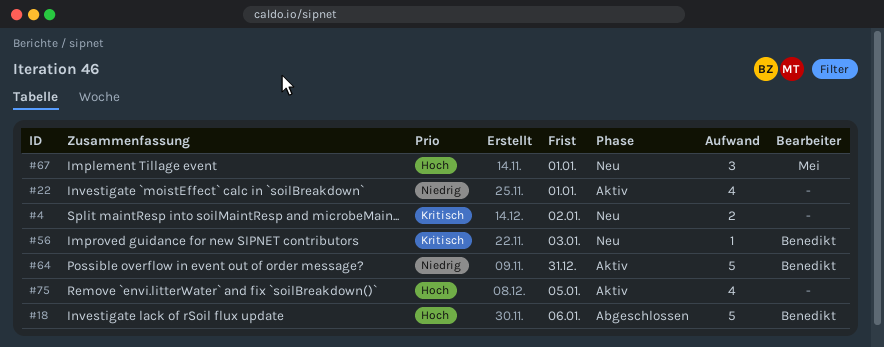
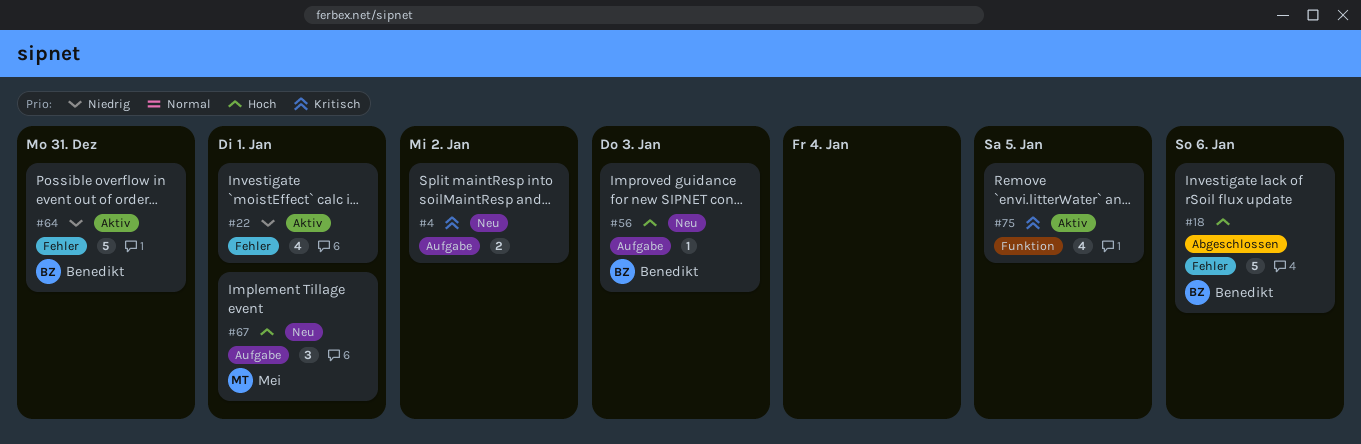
#56, priority: Kritisch -> Hoch
#75, priority: Hoch -> Kritisch

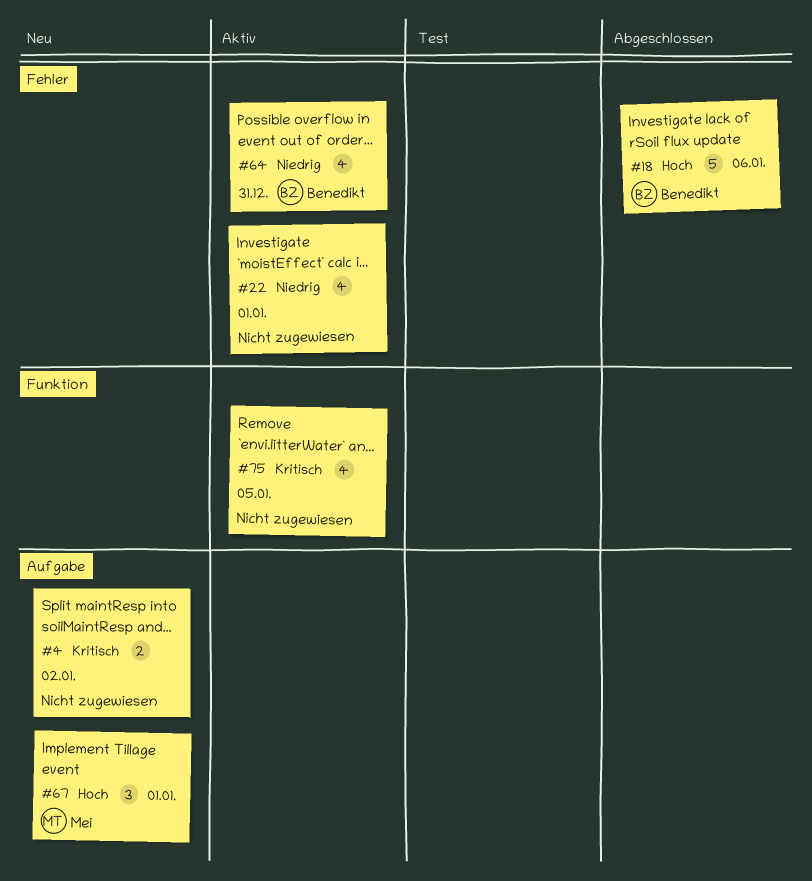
#56: present -> none
#64, estimate: 5 -> 4

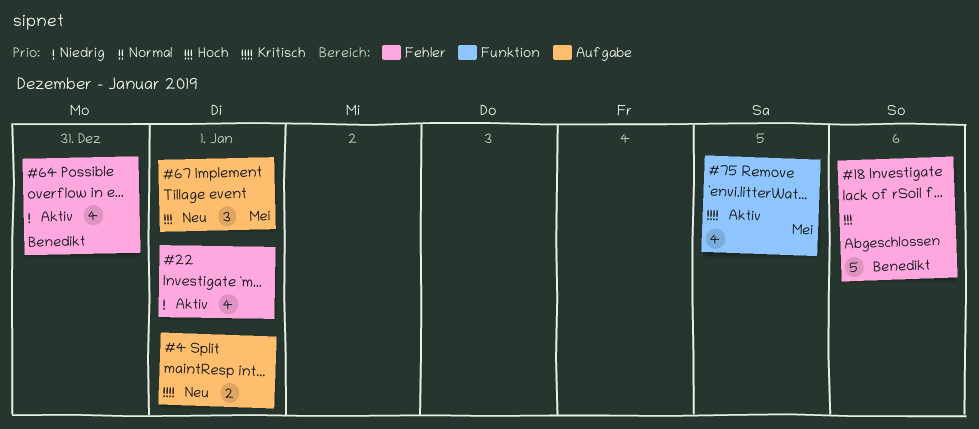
#4, due: Jan 2 -> Jan 1
#75, owner: none -> Mei

